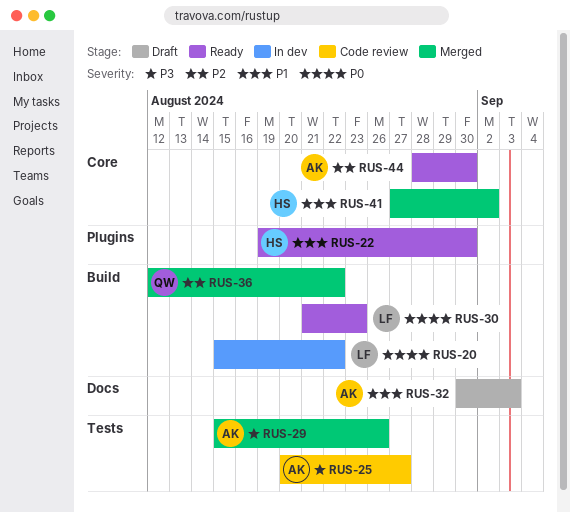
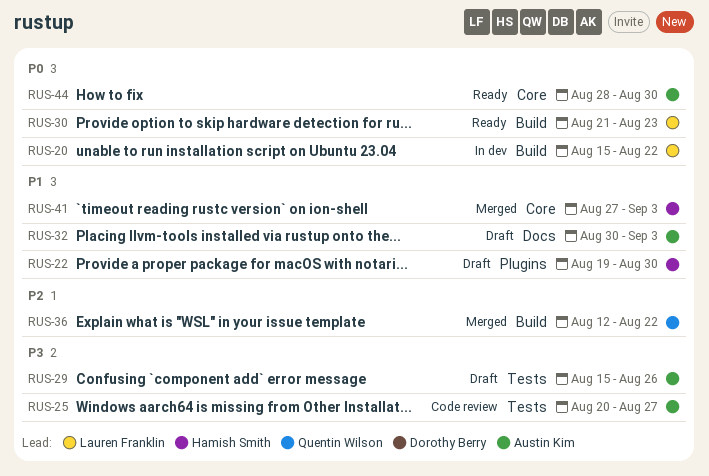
RUS-22, status: Ready -> Draft
RUS-29, status: Merged -> Draft
RUS-41, due: Sep 2 -> Sep 3
RUS-44, priority: P2 -> P0

